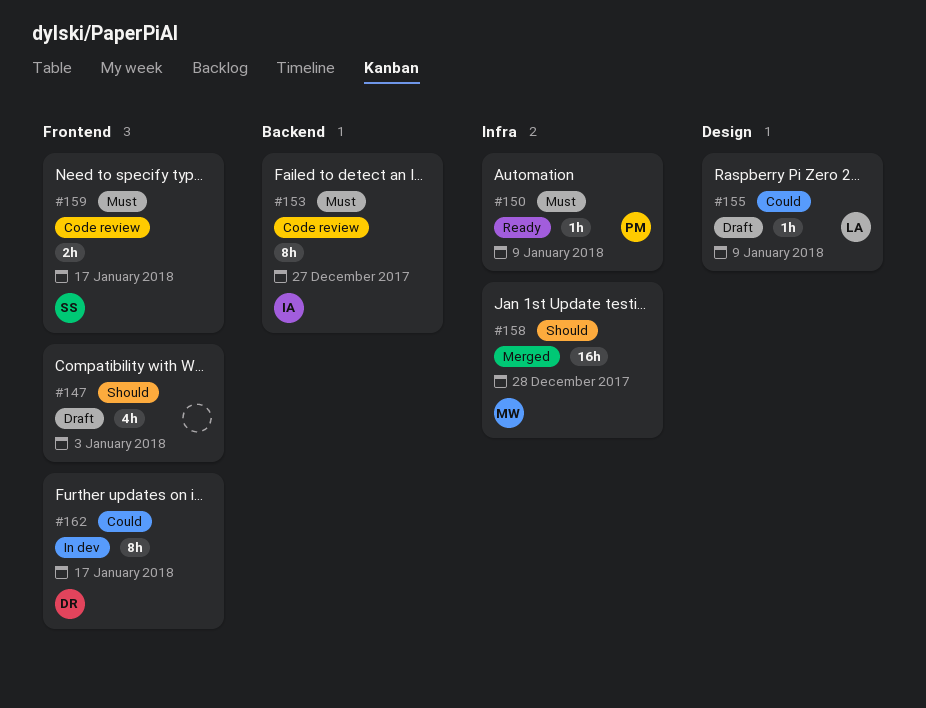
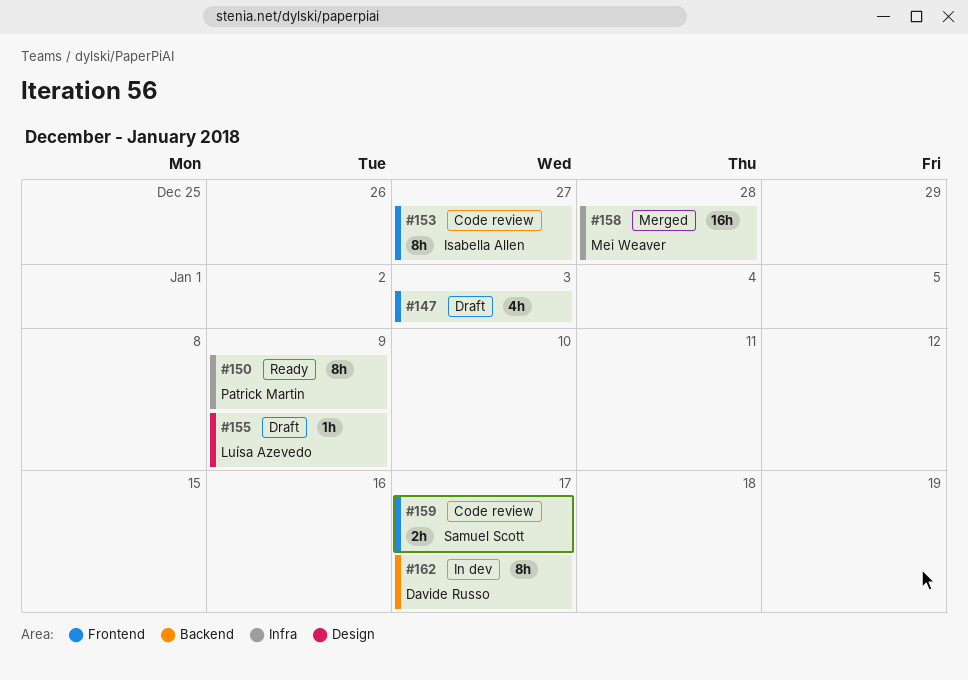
#150, estimate: 1h -> 8h
#153, label: Backend -> Frontend
#162, label: Frontend -> Backend

